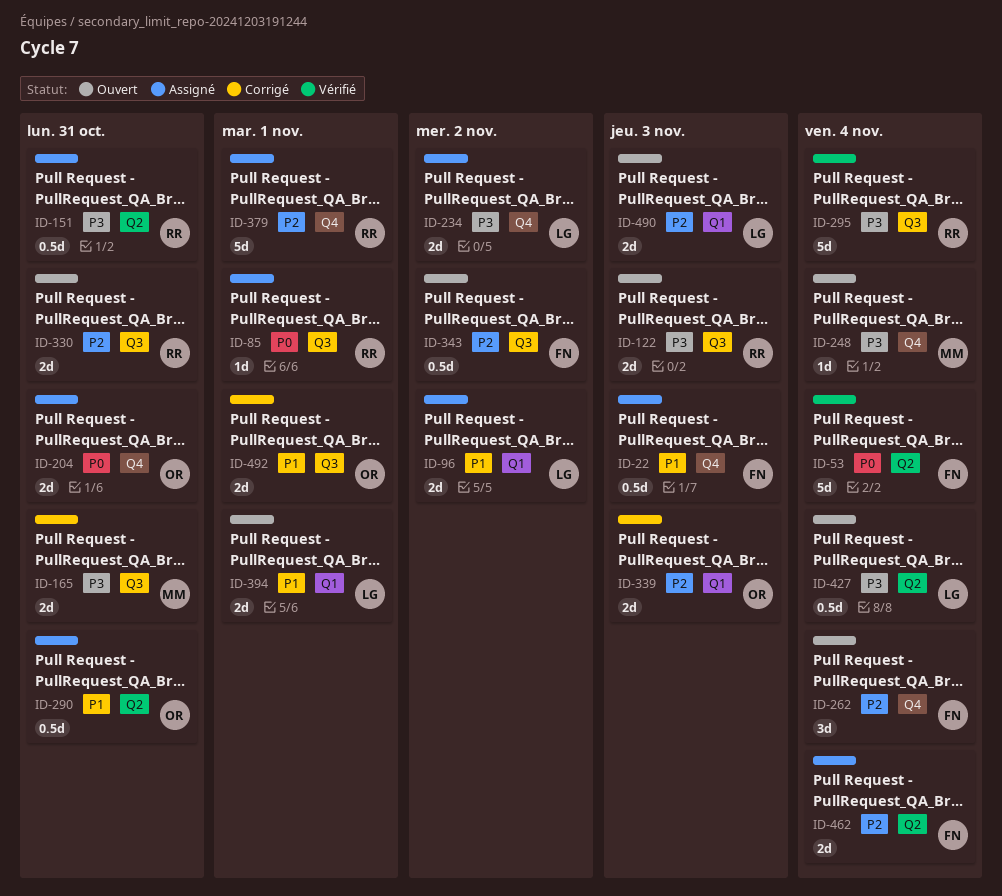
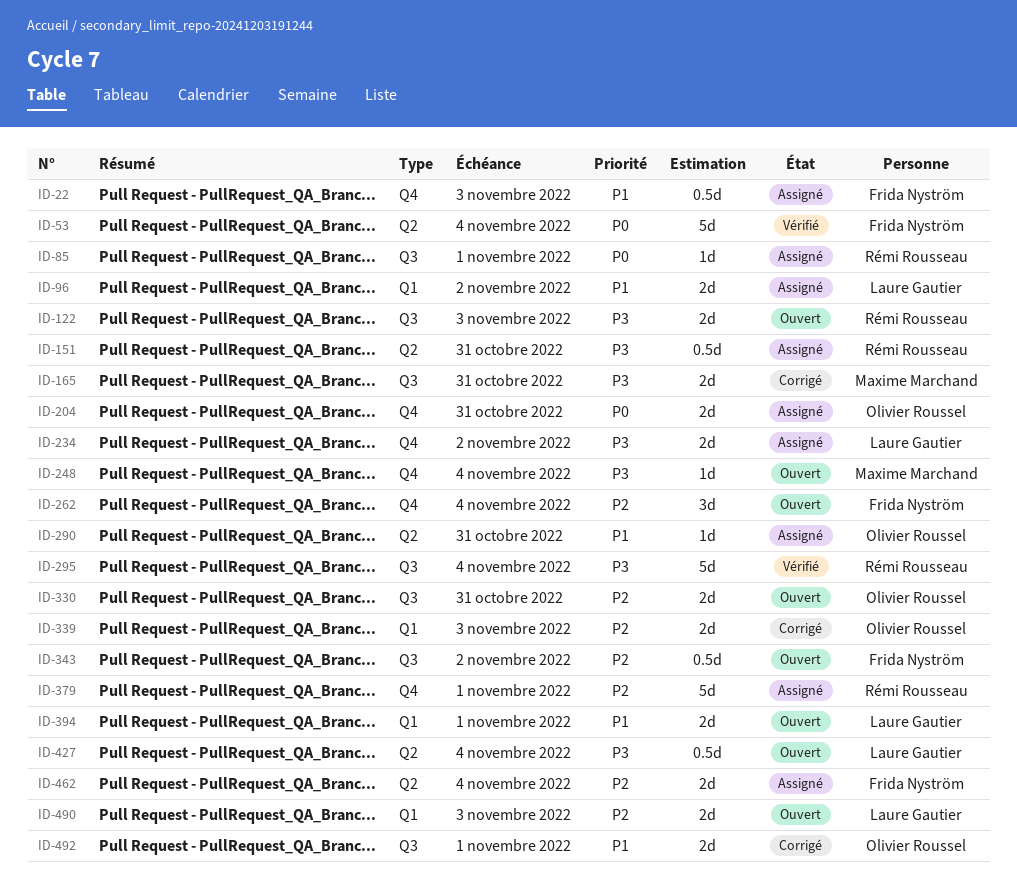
ID-290, estimate: 0.5d -> 1d
ID-330, owner: Rémi Rousseau -> Olivier Roussel

